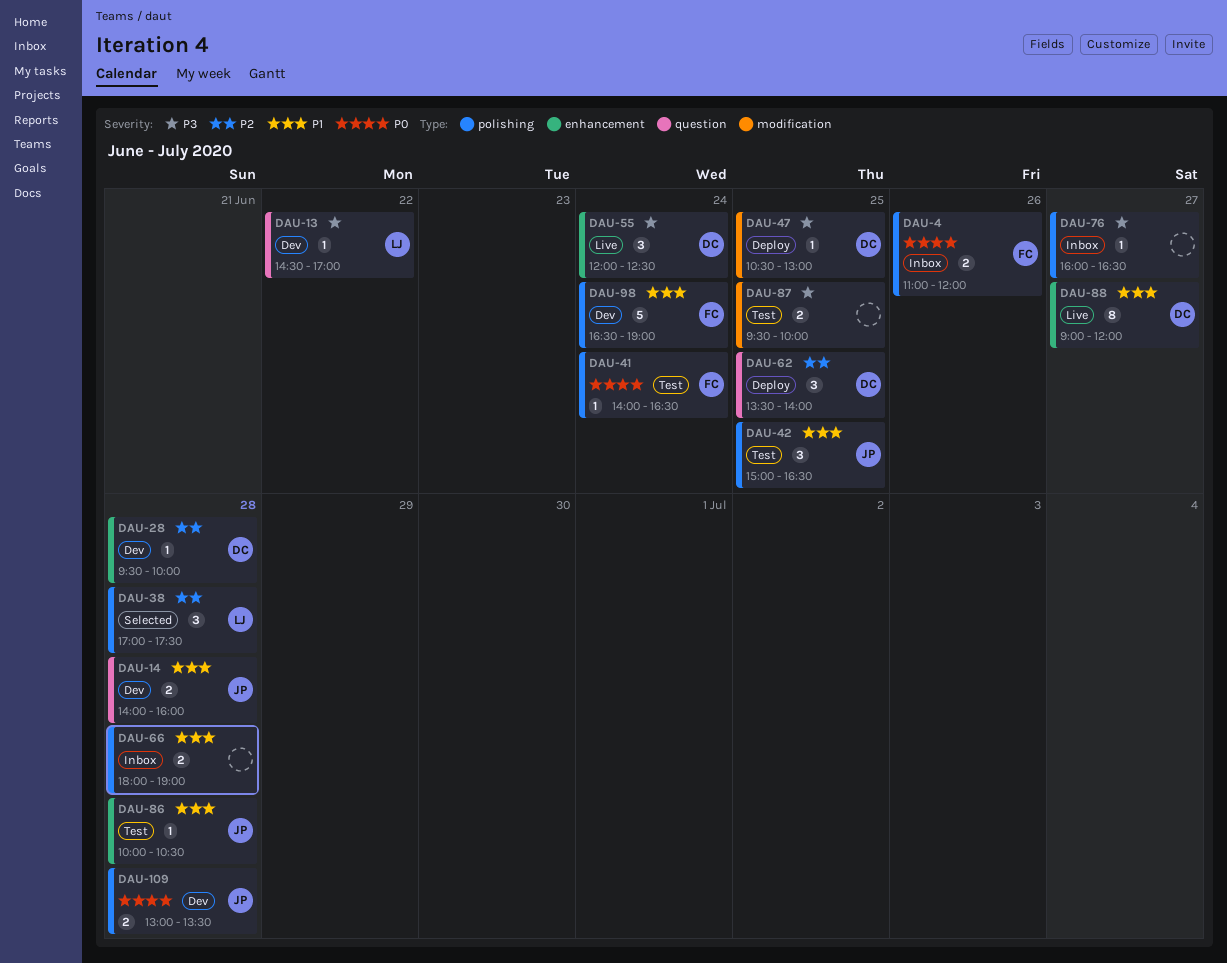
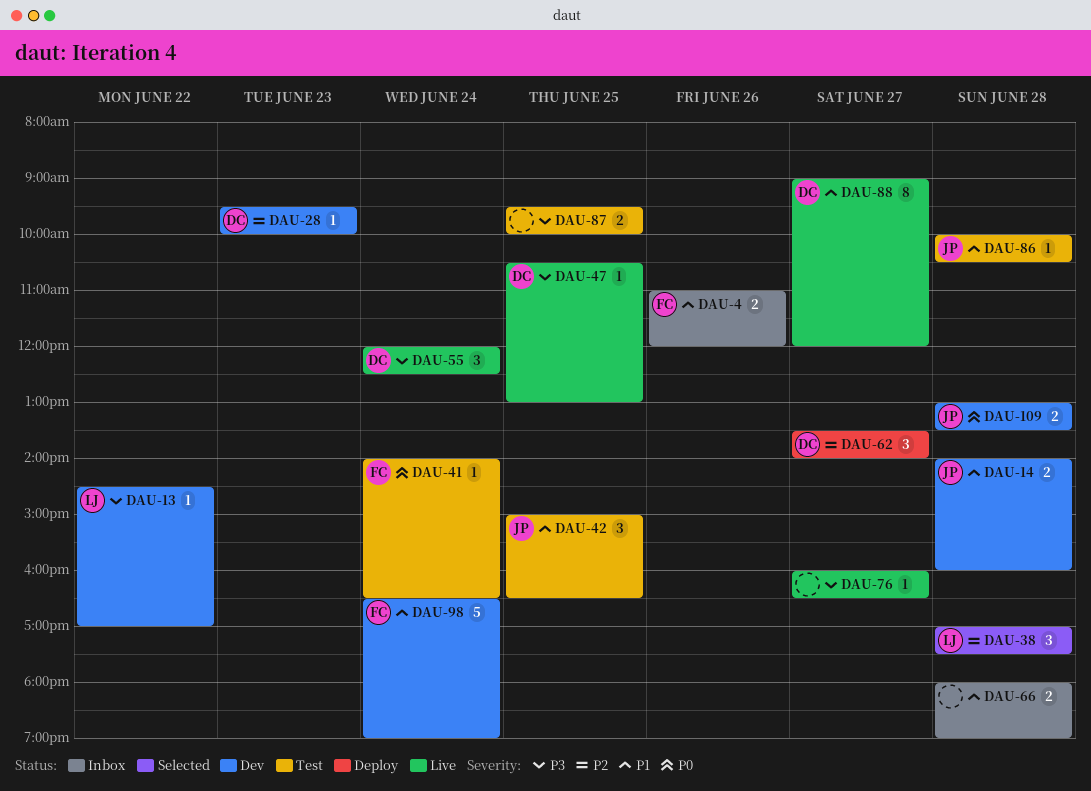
DAU-4, priority: P0 -> P1
DAU-28, day: Jun 28 -> Jun 23
DAU-47, status: Deploy -> Live
DAU-62, day: Jun 25 -> Jun 27
DAU-76, status: Inbox -> Live

